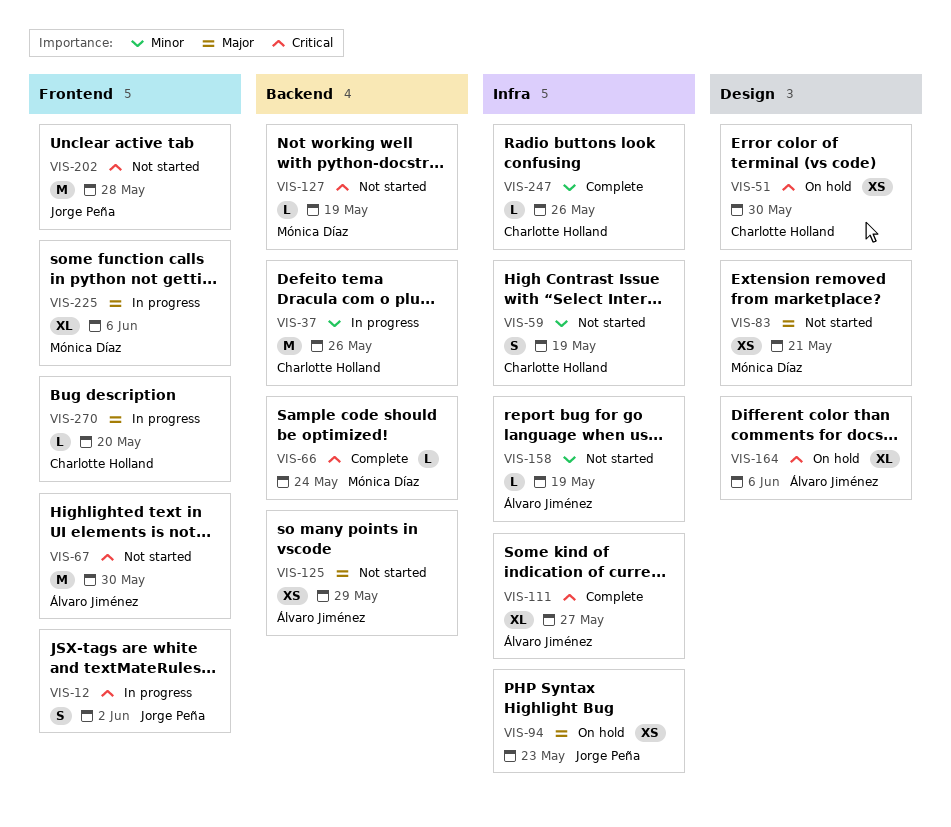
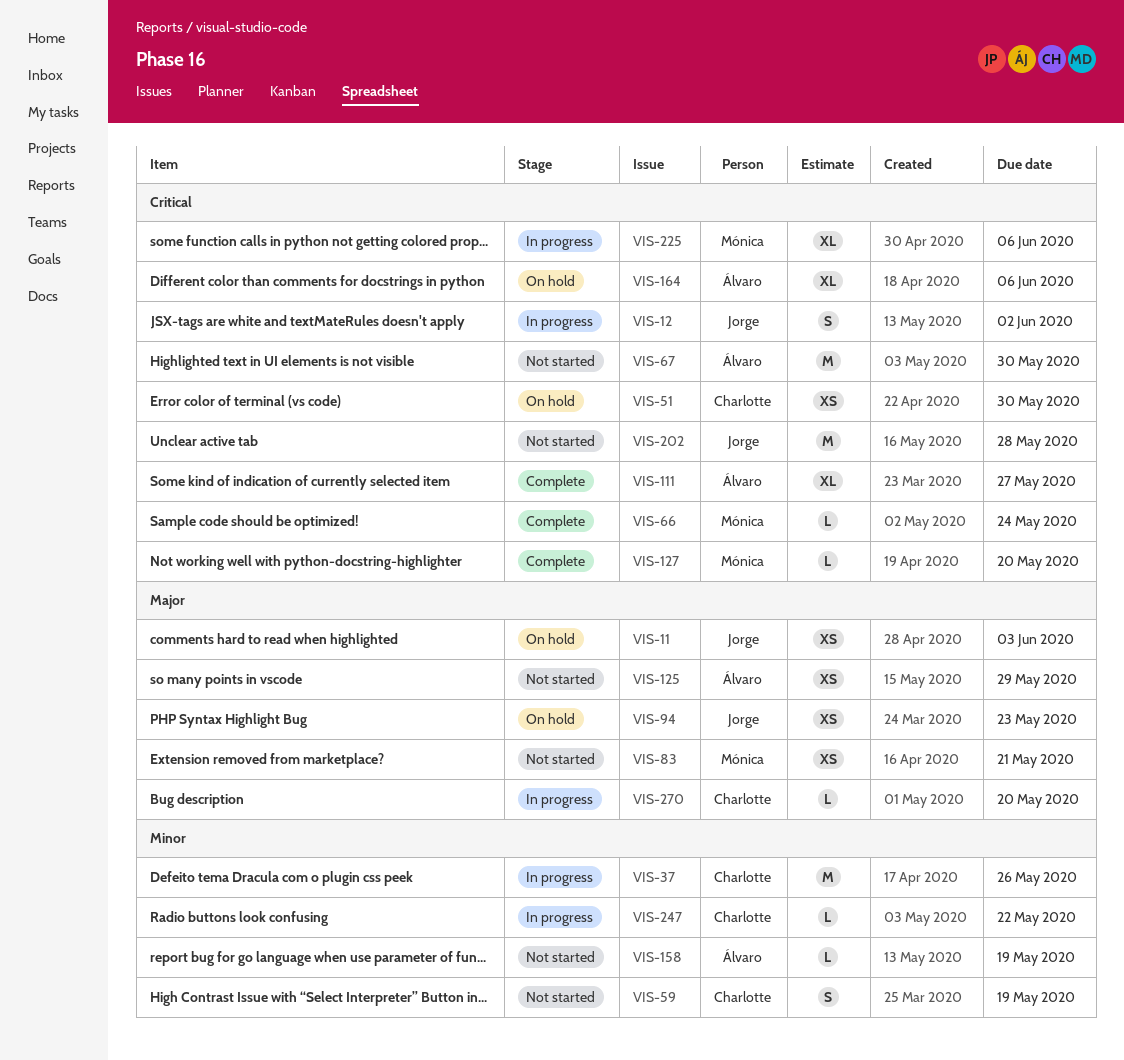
VIS-11: none -> present
VIS-127, status: Not started -> Complete
VIS-127, due: May 19 -> May 20
VIS-225, priority: Major -> Critical
VIS-247, status: Complete -> In progress
VIS-247, due: May 26 -> May 22

